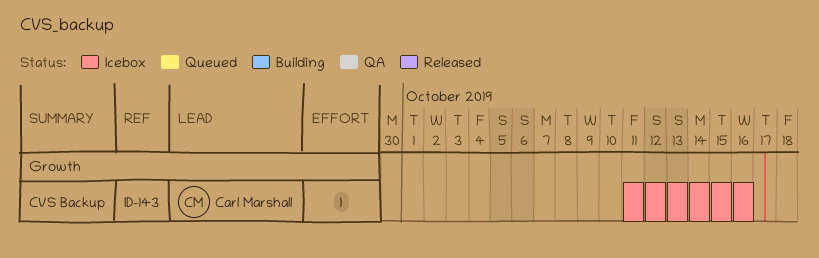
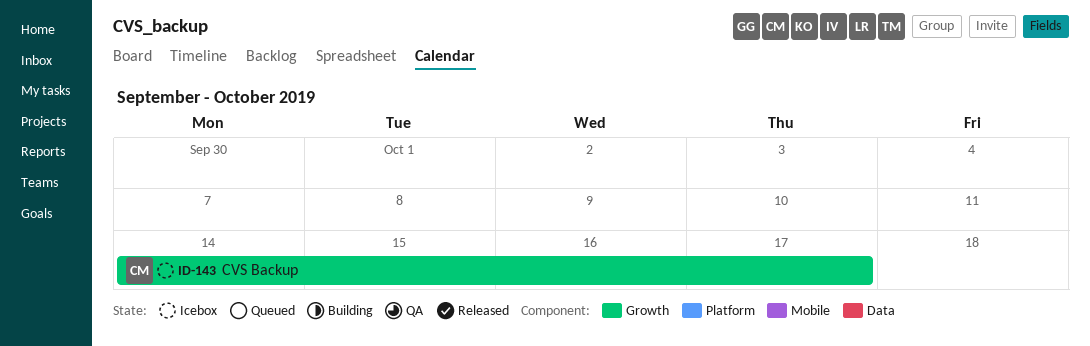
ID-143, start: Oct 11 -> Oct 14
ID-143, due: Oct 16 -> Oct 17

